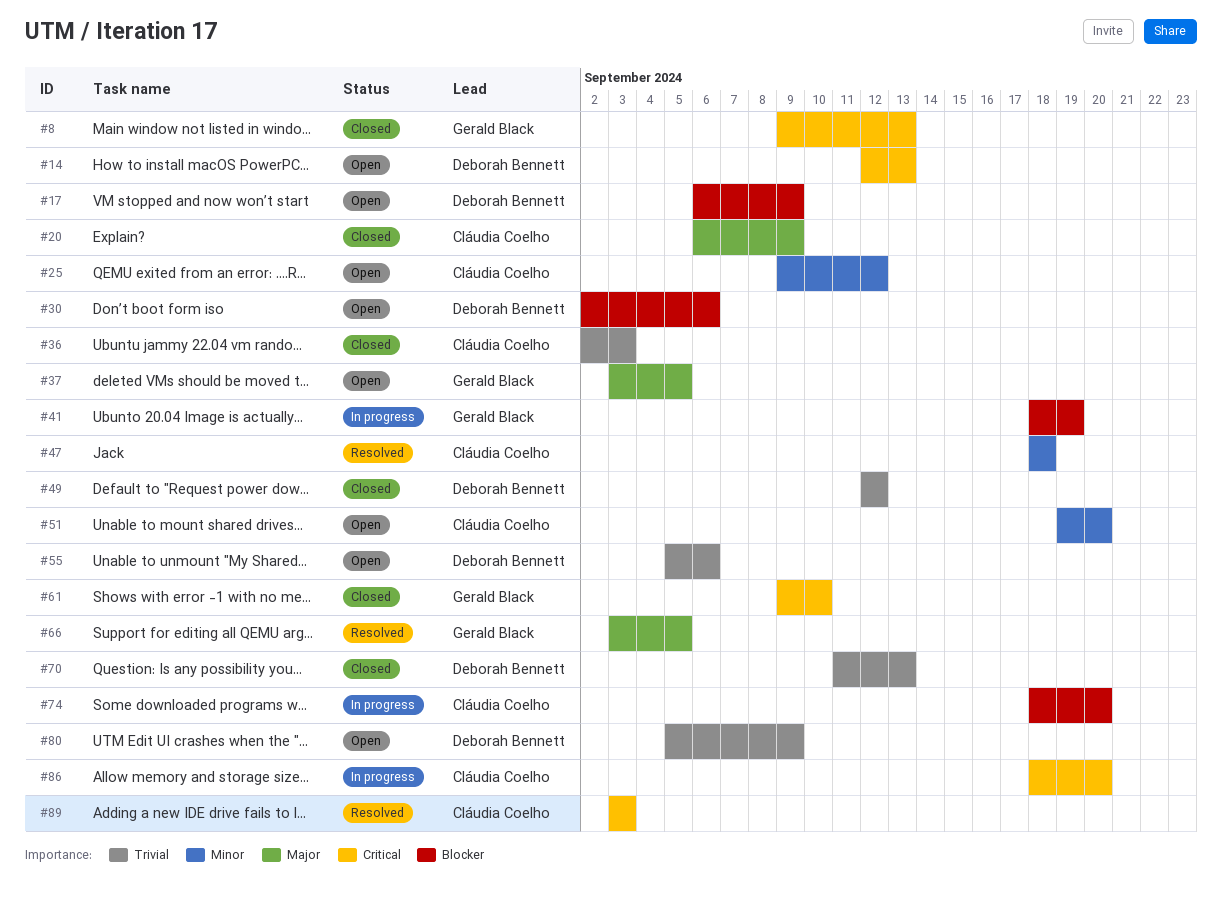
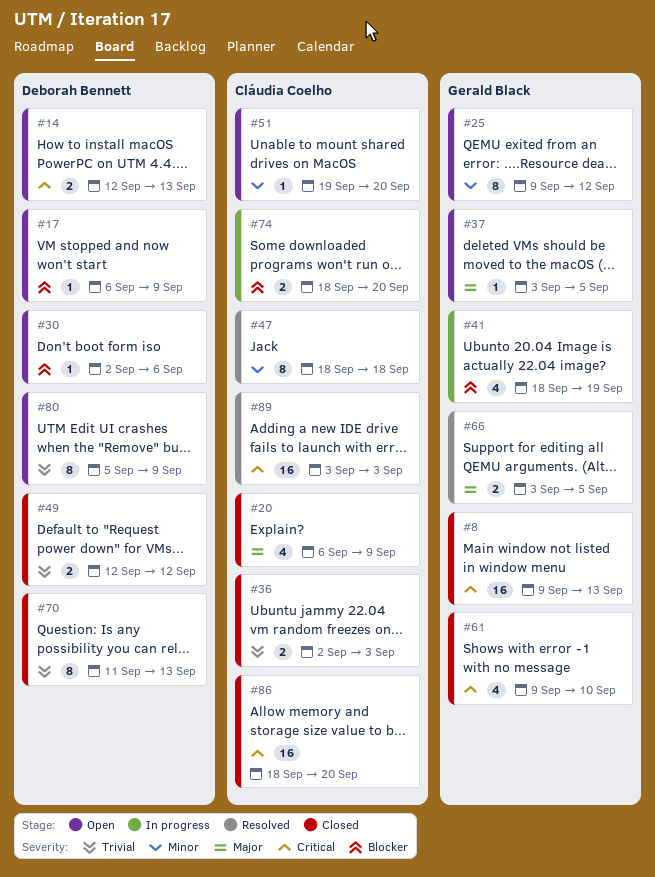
#25, owner: Cláudia Coelho -> Gerald Black
#55: present -> none
#86, status: In progress -> Closed

